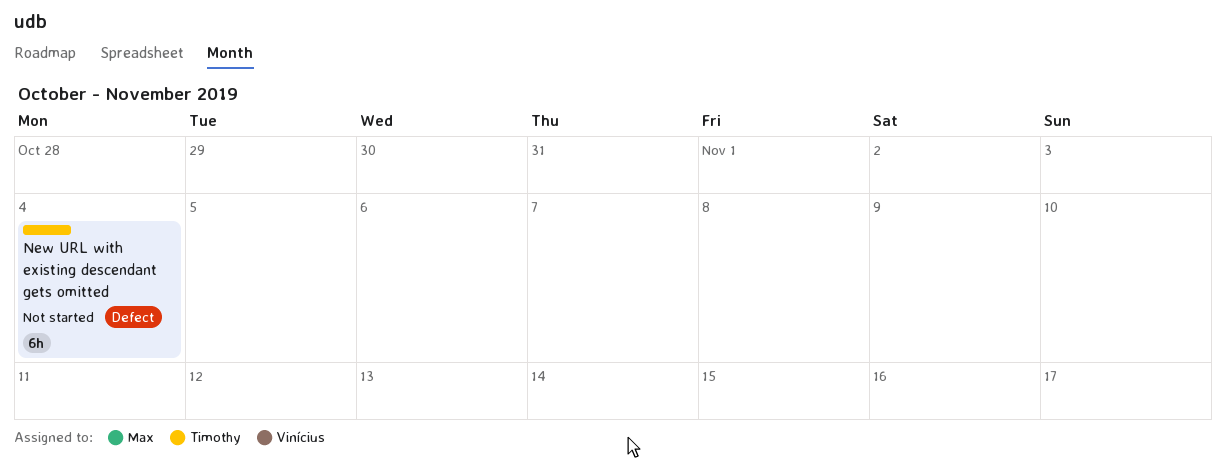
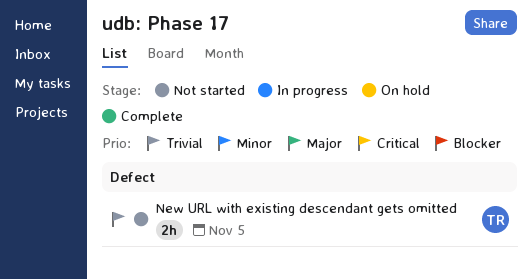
New URL with existing descendant gets omitted, estimate: 6h -> 2h
New URL with existing descendant gets omitted, due: Nov 4 -> Nov 5

